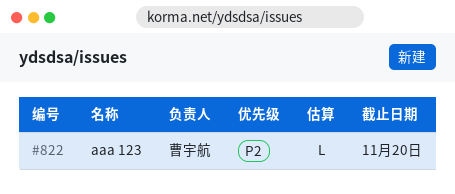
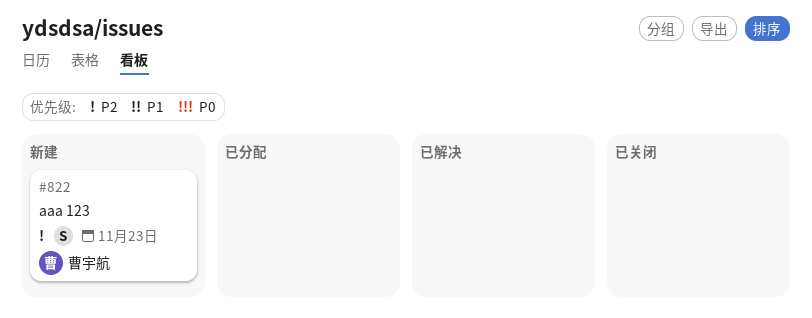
#822, estimate: L -> S
#822, due: Nov 20 -> Nov 23

